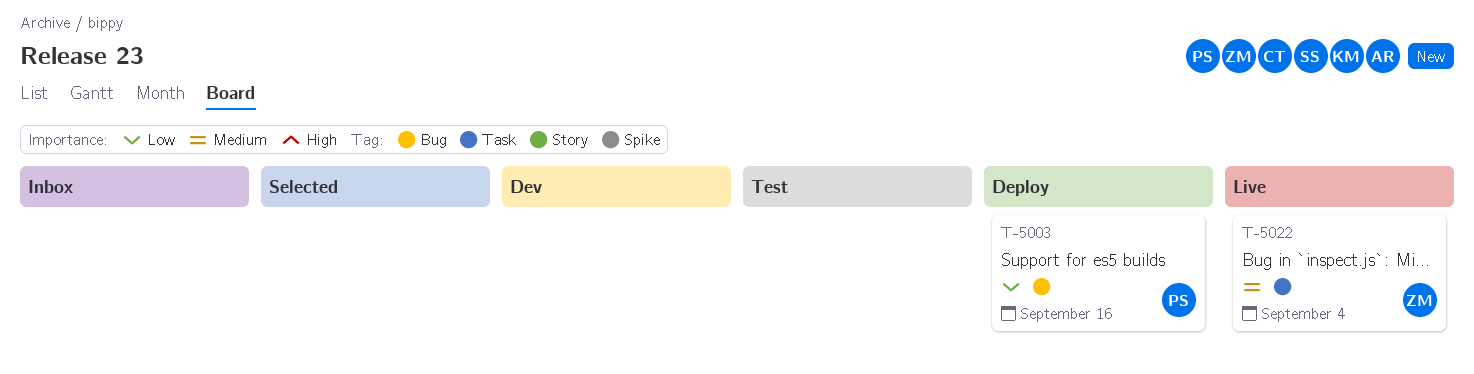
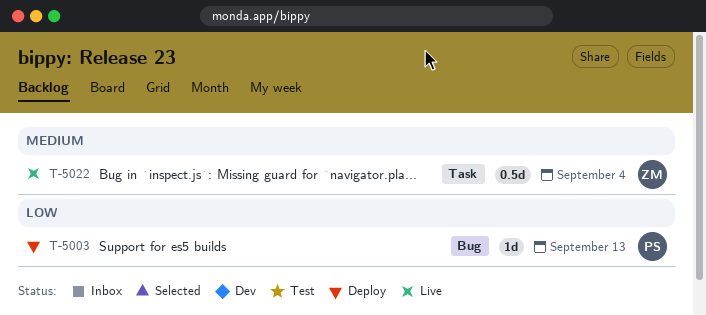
T-5003, due: Sep 16 -> Sep 13

